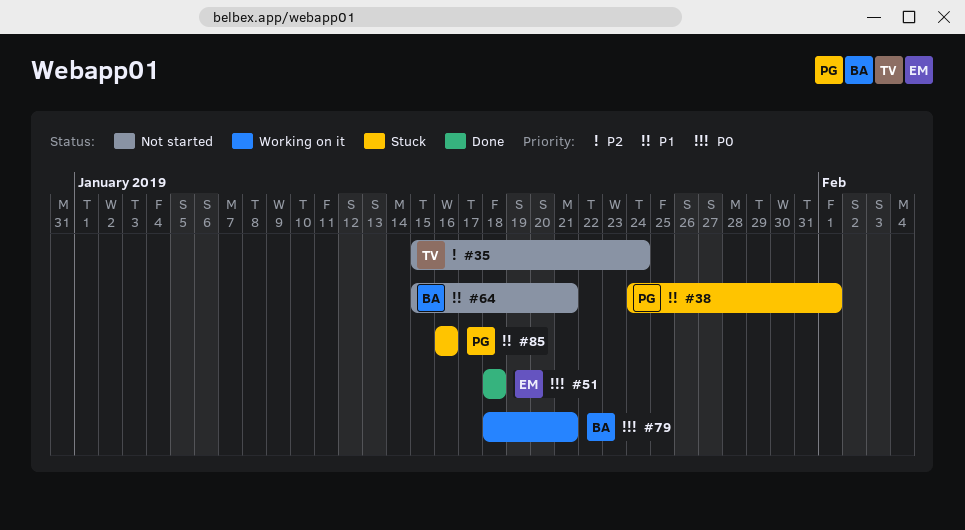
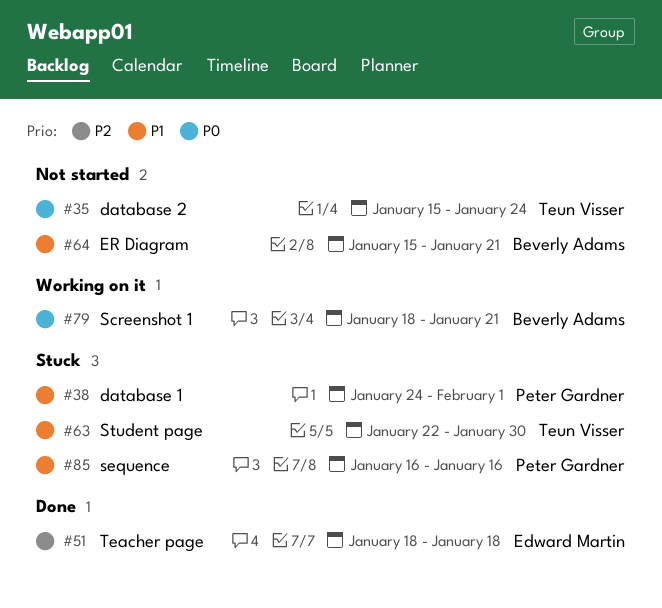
#35, priority: P2 -> P0
#51, priority: P0 -> P2
#63: none -> present

